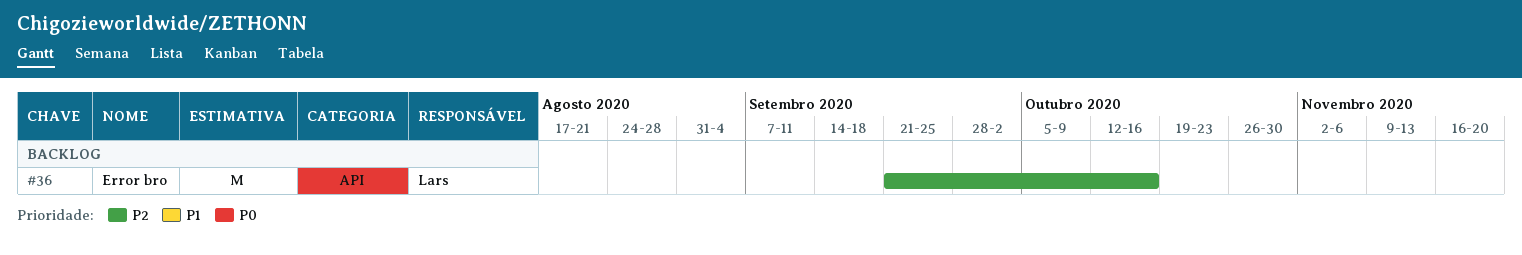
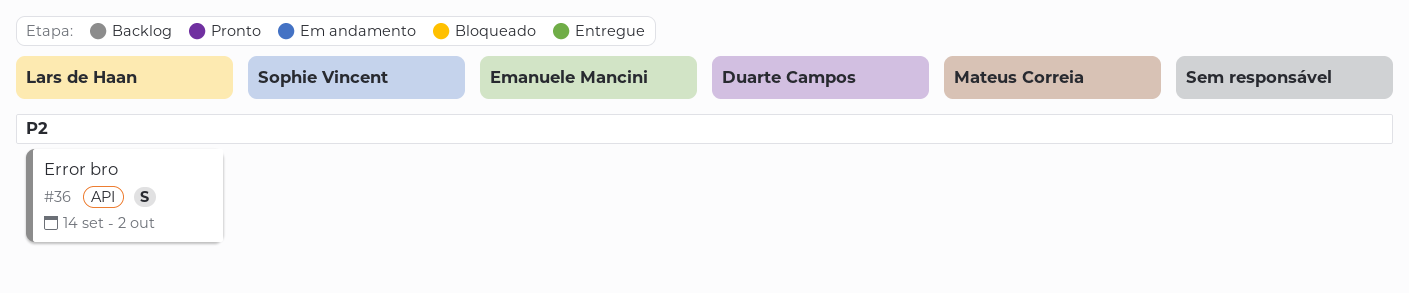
#36, estimate: M -> S
#36, start: Sep 21 -> Sep 14
#36, due: Oct 16 -> Oct 2

